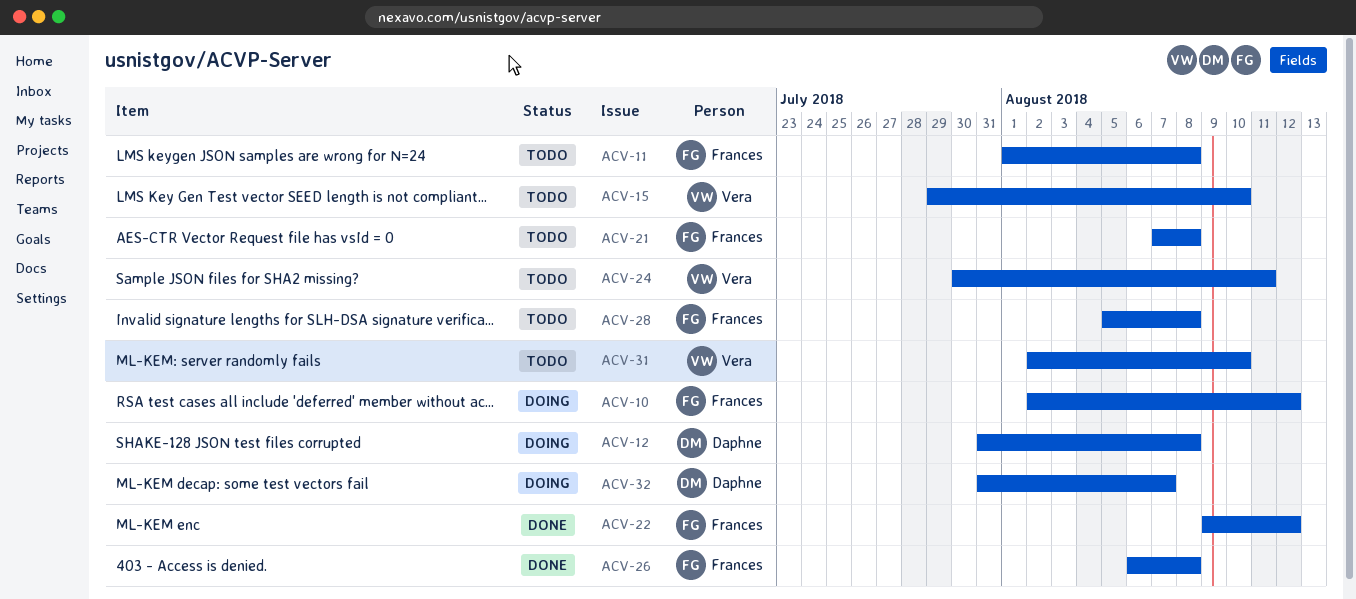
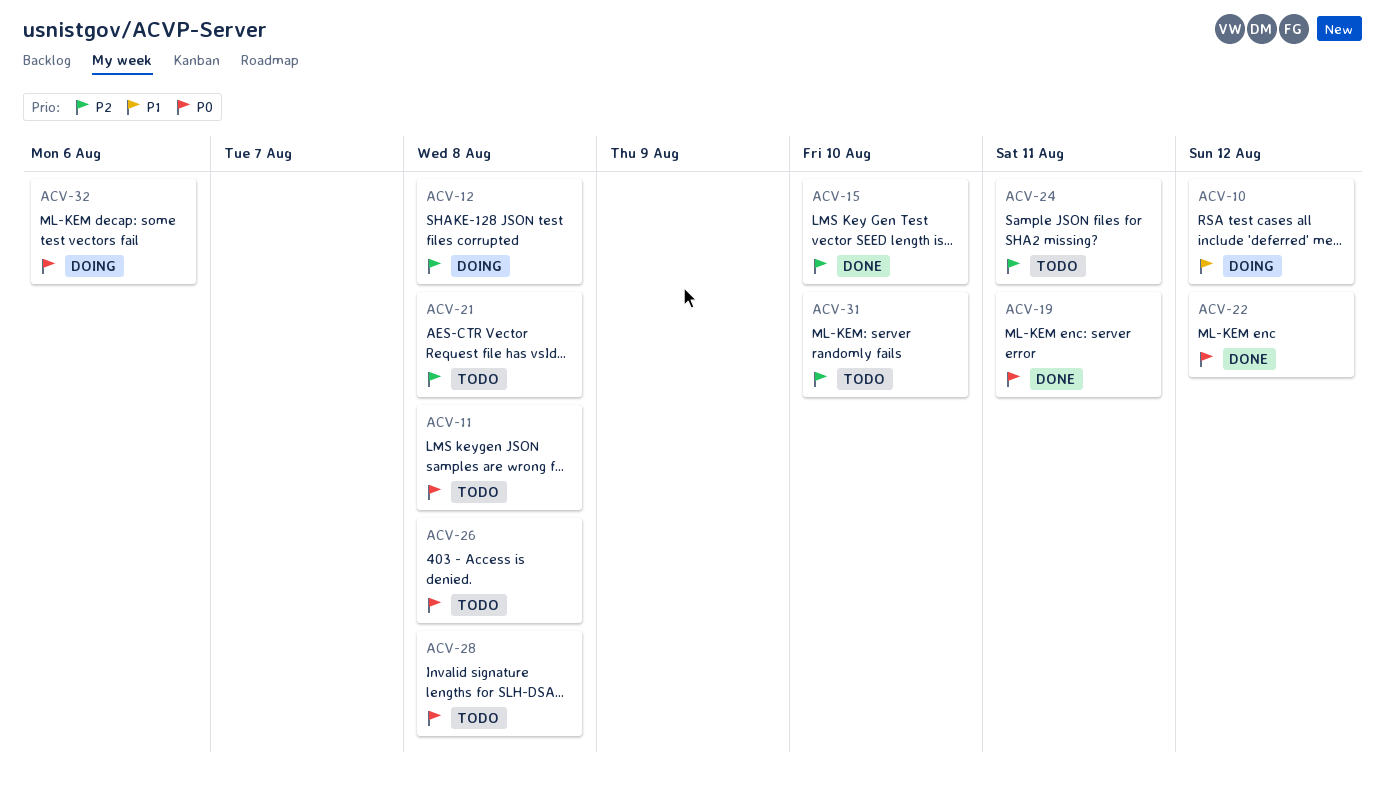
ACV-15, status: Todo -> Done
ACV-19: none -> present
ACV-26, status: Done -> Todo
ACV-32, due: Aug 7 -> Aug 6

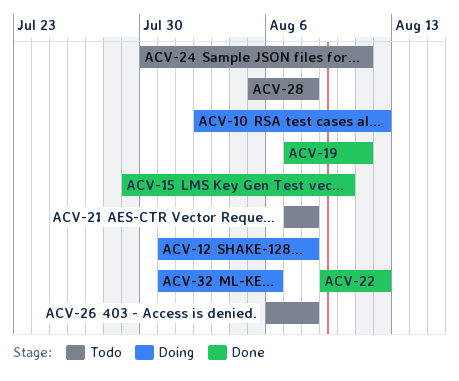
ACV-11: present -> none
ACV-31: present -> none

